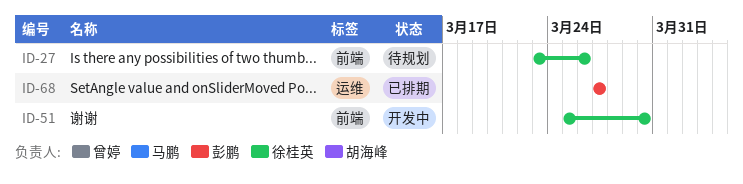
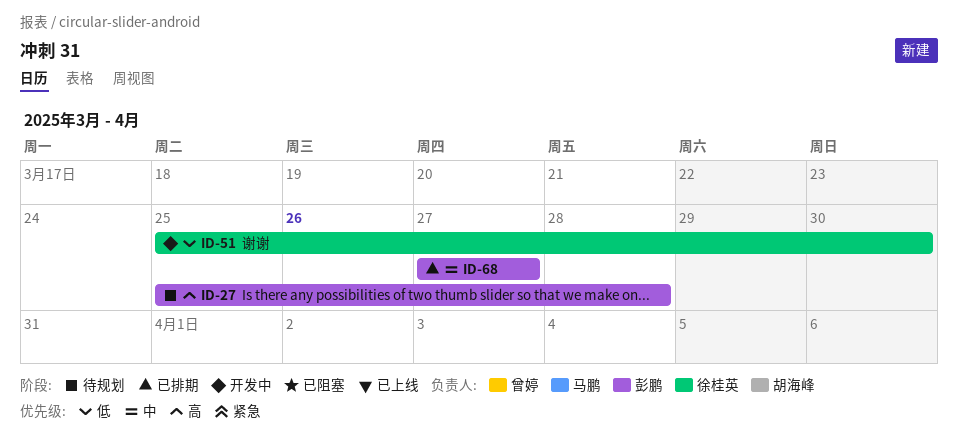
ID-27, owner: 徐桂英 -> 彭鹏
ID-27, start: Mar 23 -> Mar 25
ID-27, due: Mar 26 -> Mar 28

